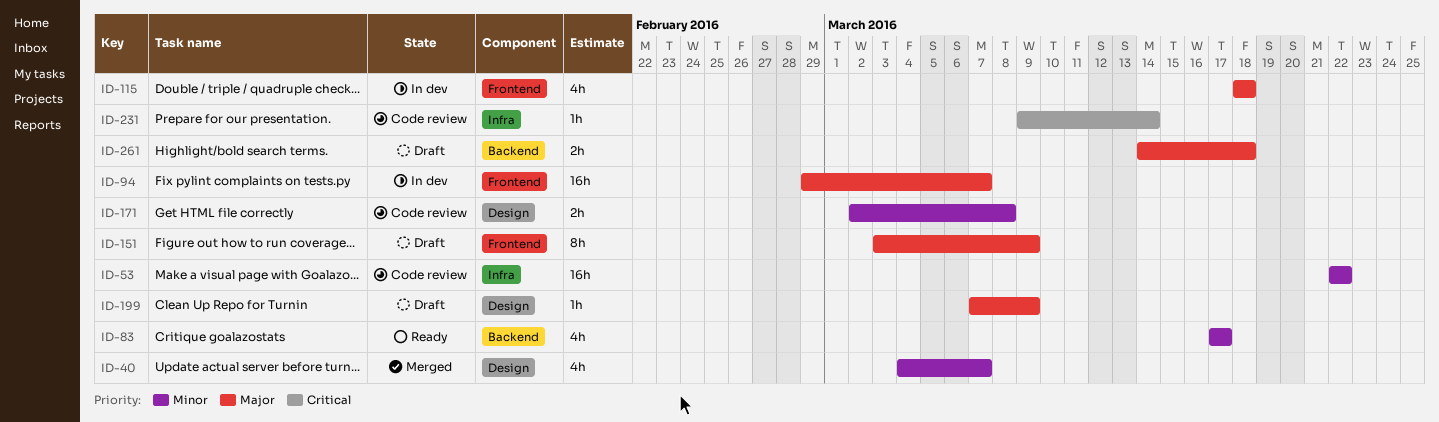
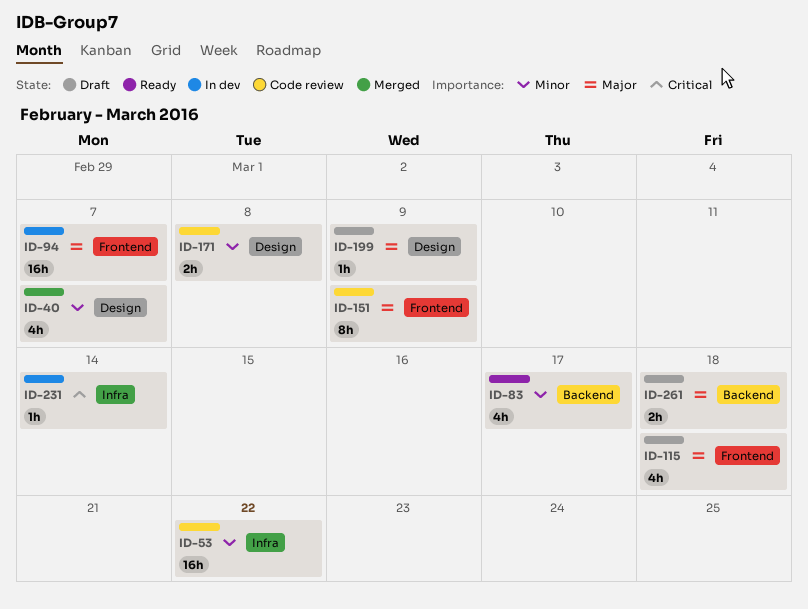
ID-115, status: In dev -> Draft
ID-151, status: Draft -> Code review
ID-231, status: Code review -> In dev

